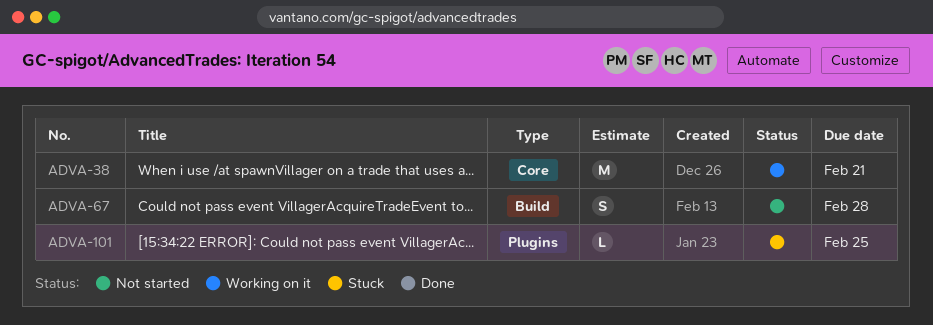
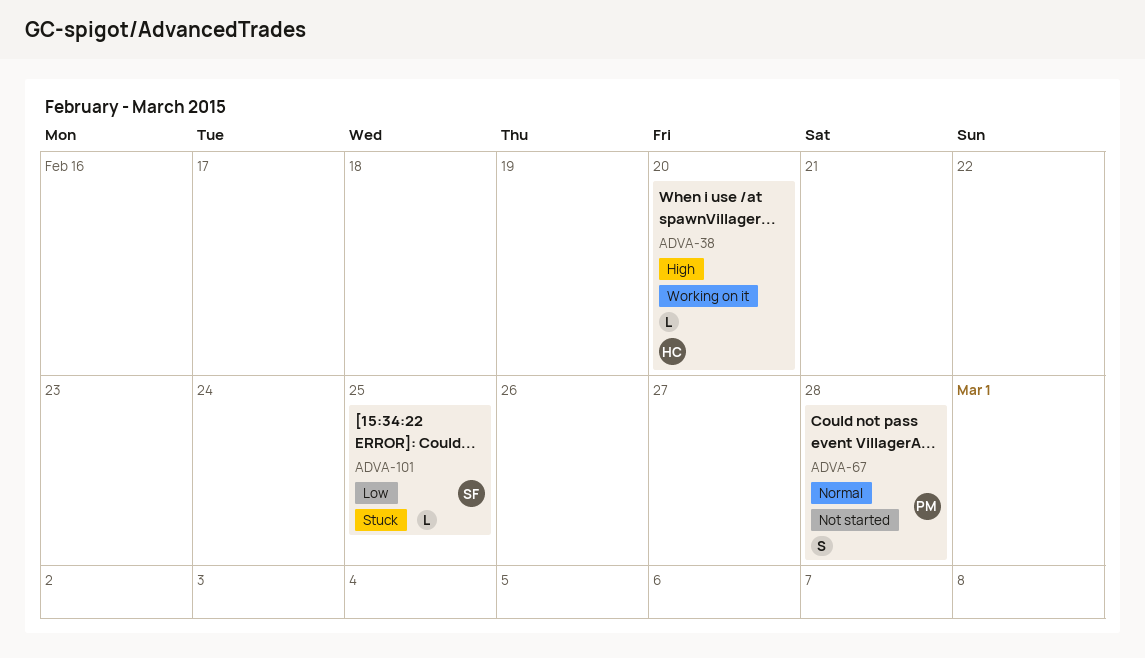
ADVA-38, estimate: M -> L
ADVA-38, due: Feb 21 -> Feb 20

